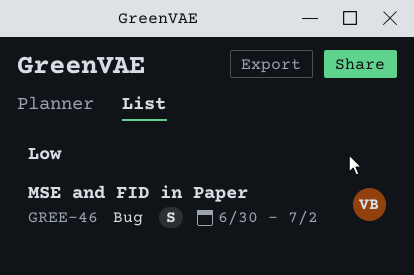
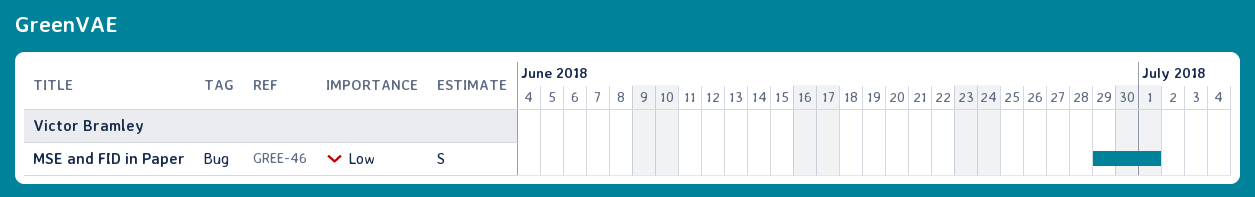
GREE-46, start: Jun 30 -> Jun 29
GREE-46, due: Jul 2 -> Jul 1

